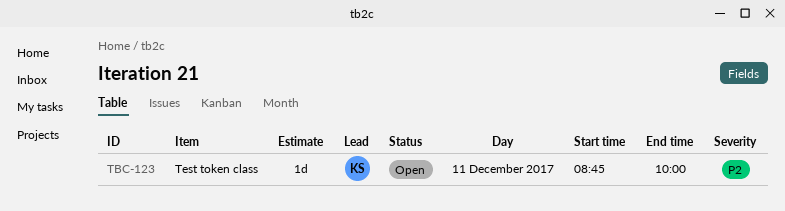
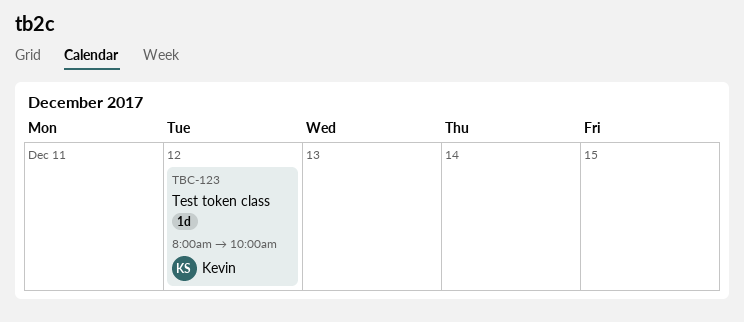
TBC-123, day: Dec 11 -> Dec 12
TBC-123, begins: 08:45 -> 08:00

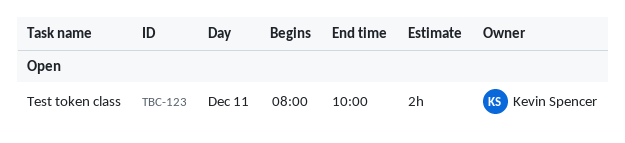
TBC-123, estimate: 1d -> 2h
TBC-123, day: Dec 12 -> Dec 11

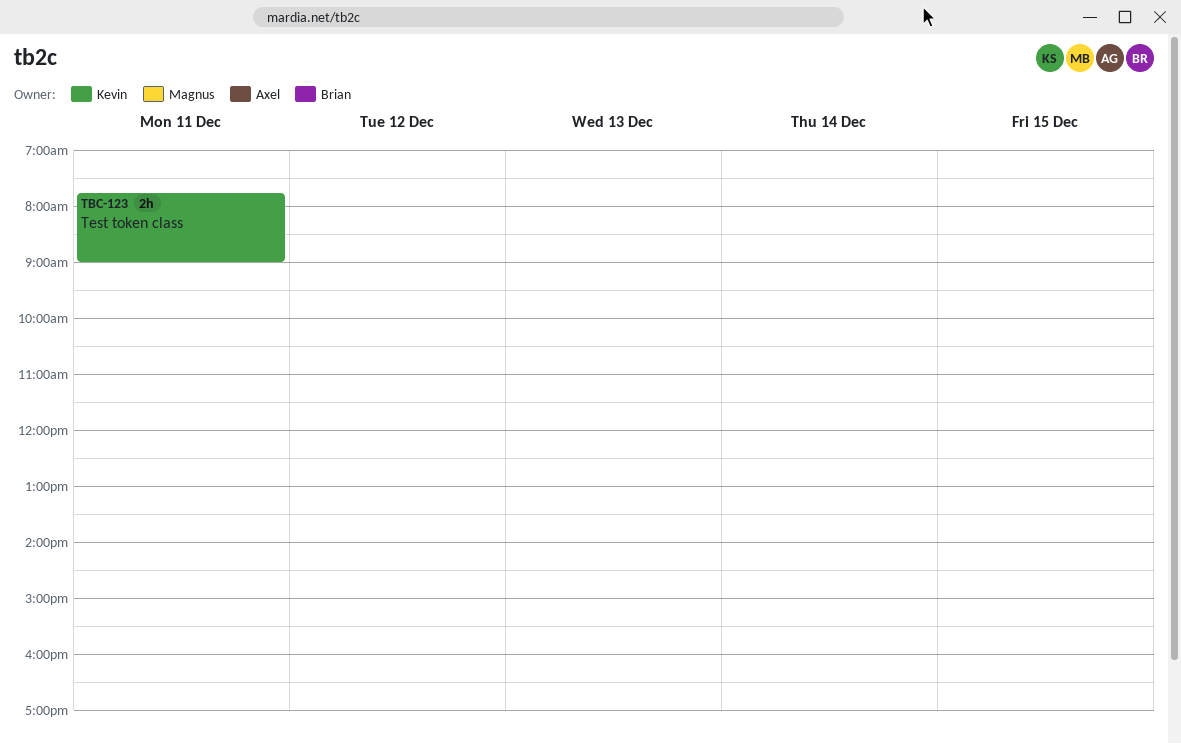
TBC-123, begins: 08:00 -> 07:45
TBC-123, ends: 10:00 -> 09:00

